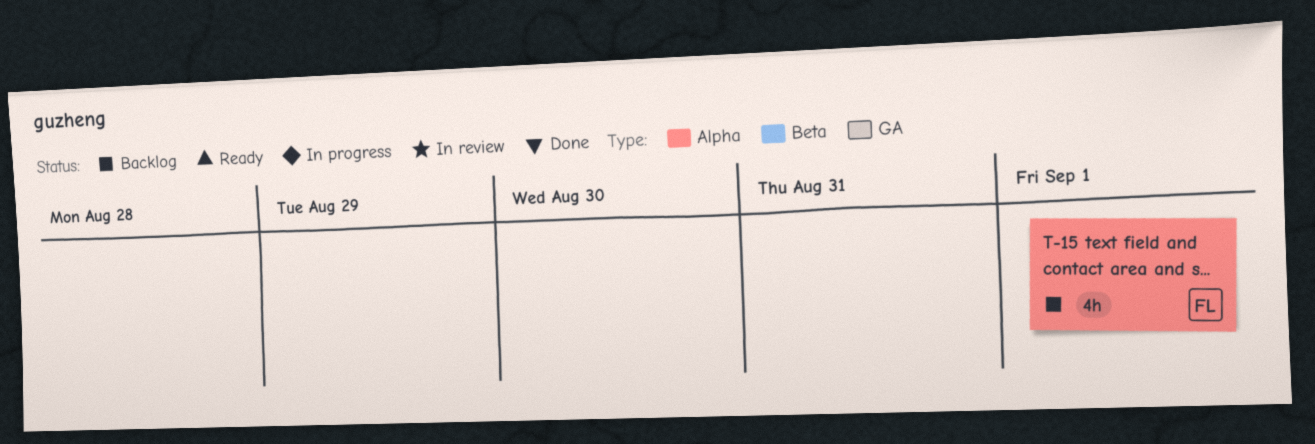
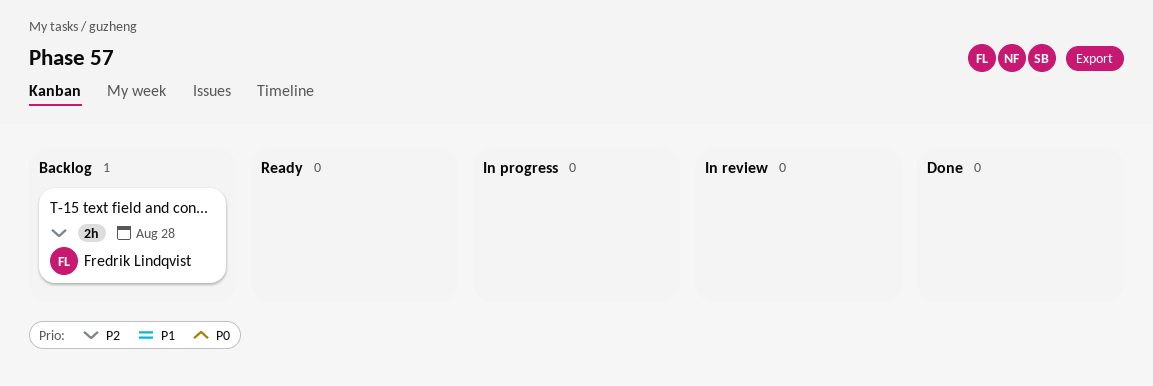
T-15, estimate: 4h -> 2h
T-15, due: Sep 1 -> Aug 28

